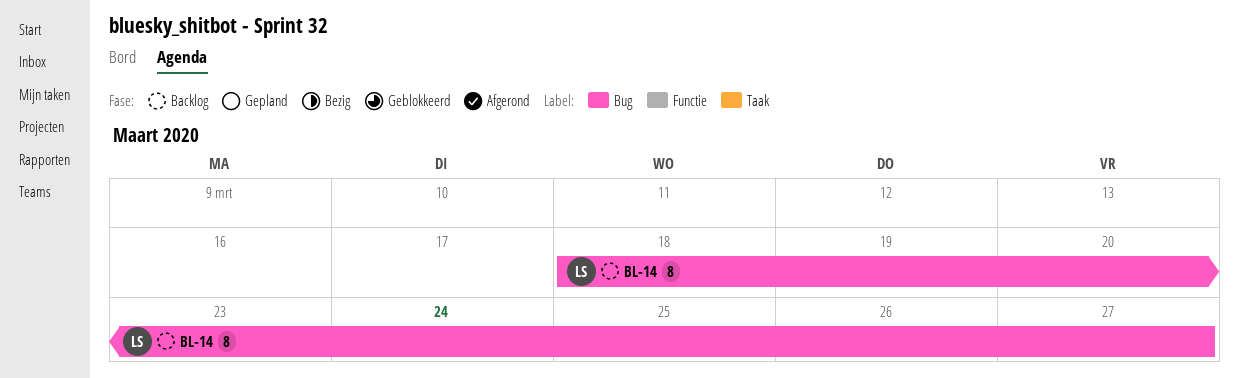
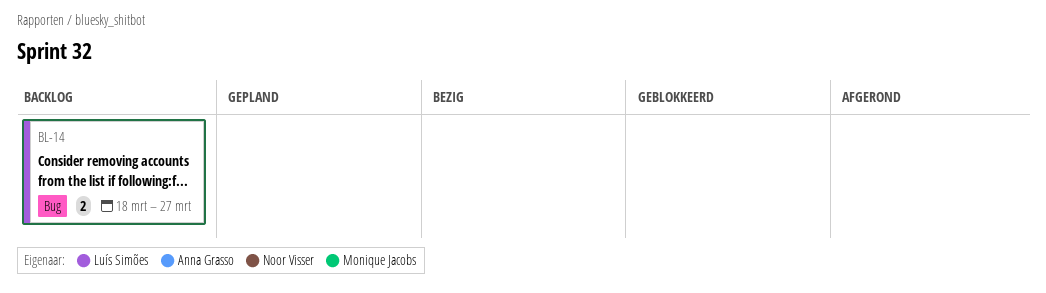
BL-14, estimate: 8 -> 2

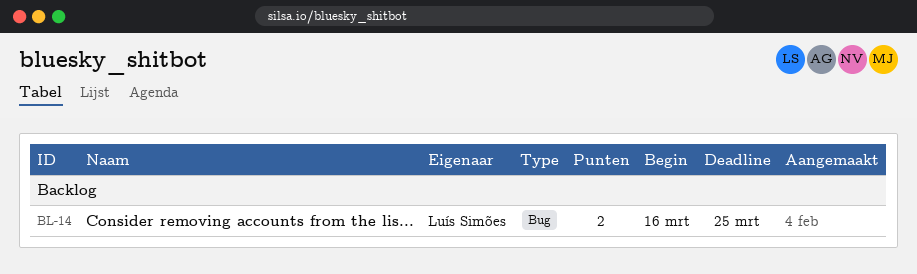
BL-14, start: Mar 18 -> Mar 16
BL-14, due: Mar 27 -> Mar 25

